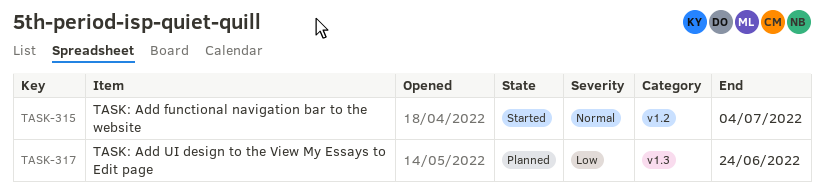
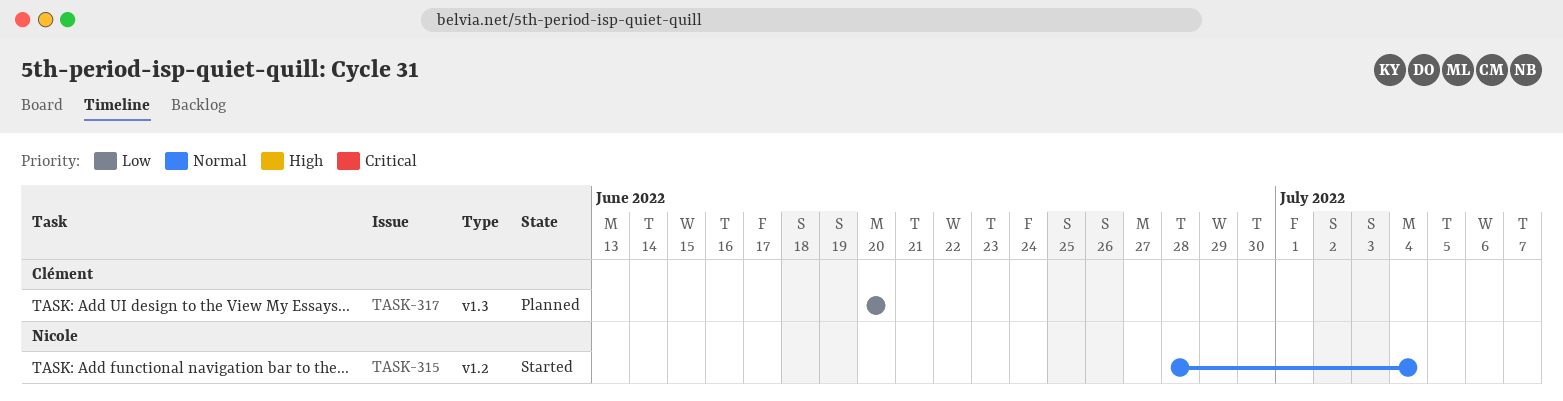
TASK-317, due: Jun 24 -> Jun 20

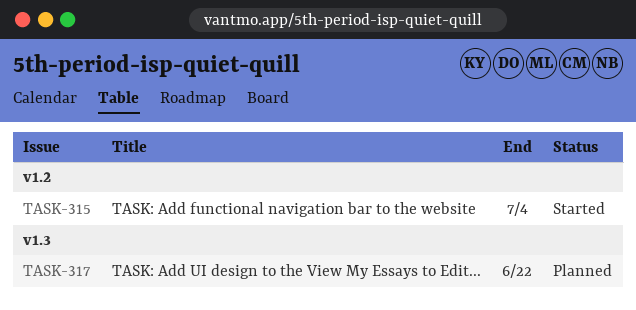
TASK-317, due: Jun 20 -> Jun 22

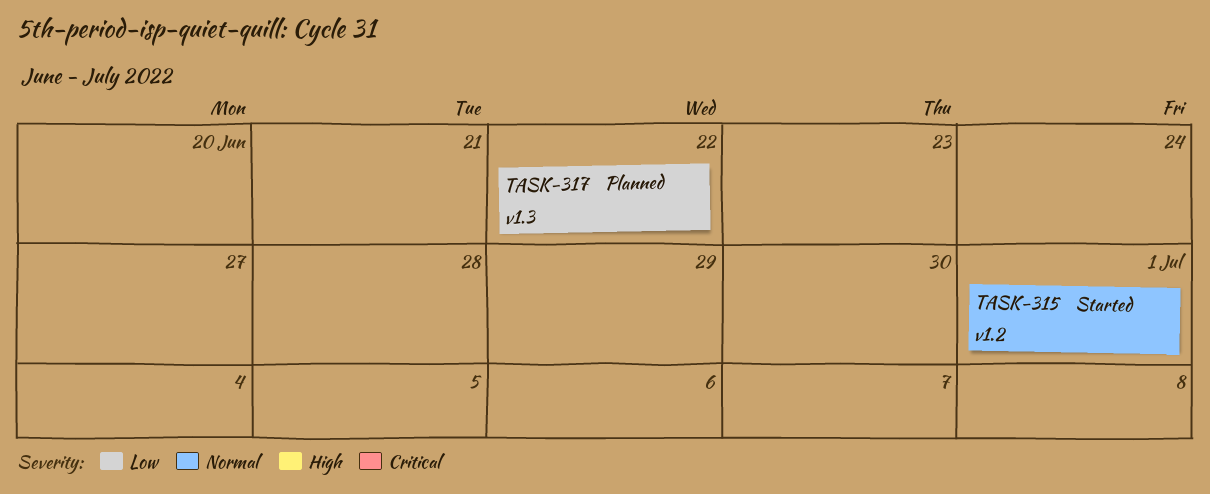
TASK-315, due: Jul 4 -> Jul 1

